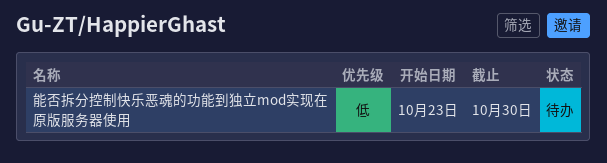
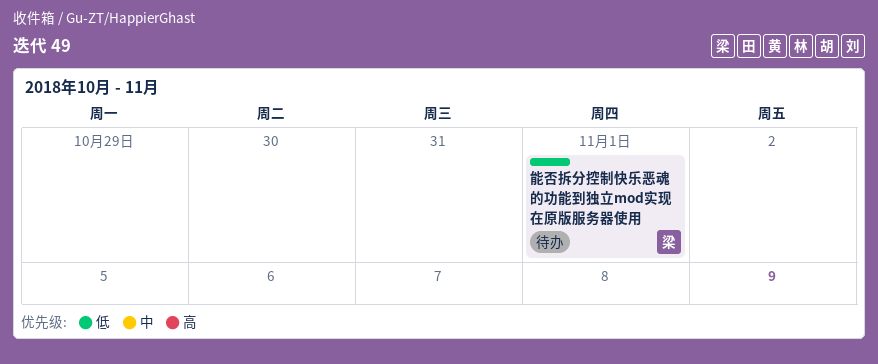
能否拆分控制快乐恶魂的功能到独立mod实现在原版服务器使用, due: Oct 30 -> Nov 1

